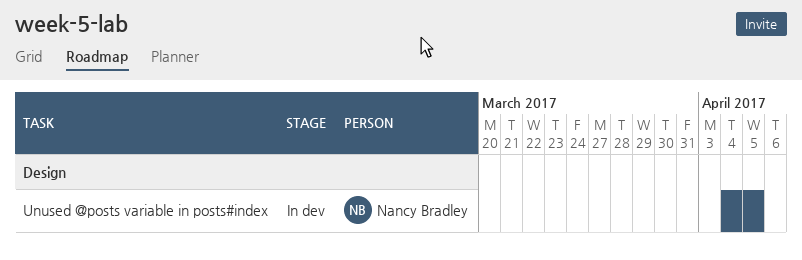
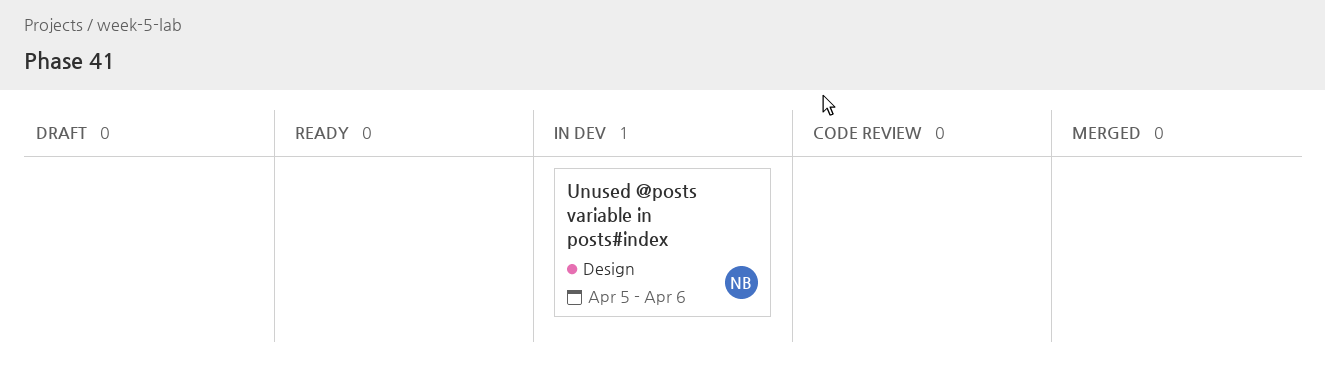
Unused @posts variable in posts#index, start: Apr 4 -> Apr 5
Unused @posts variable in posts#index, due: Apr 5 -> Apr 6

